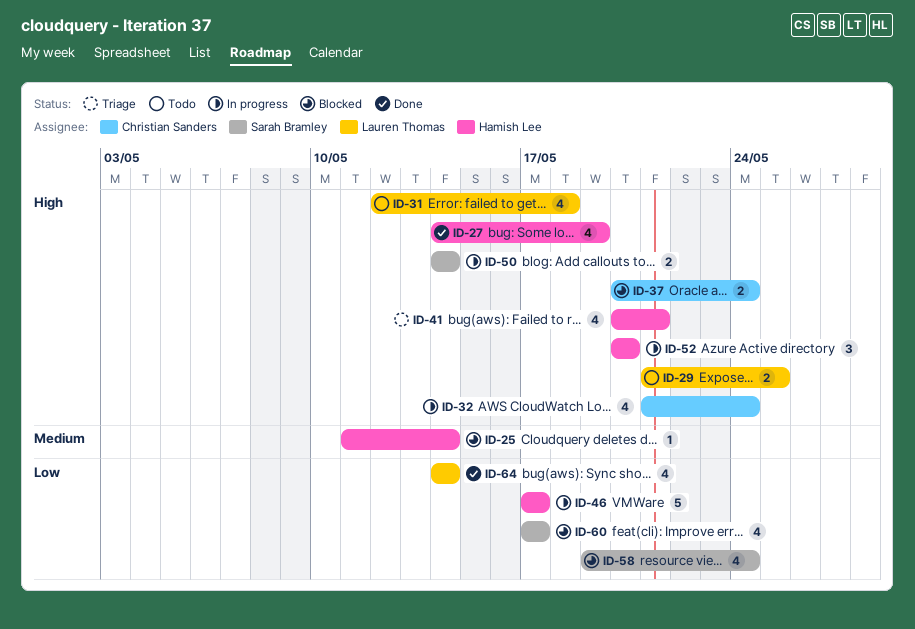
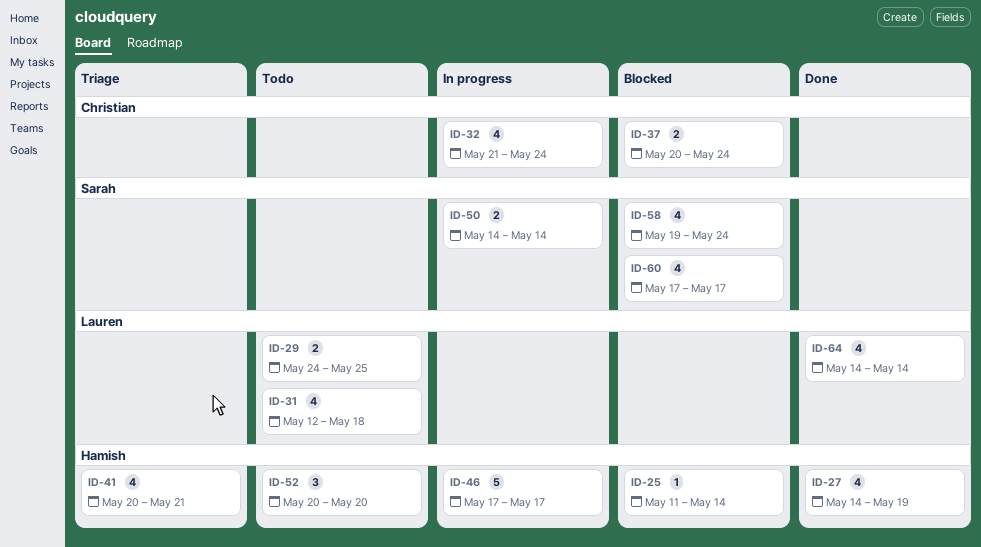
ID-29, start: May 21 -> May 24
ID-52, status: In progress -> Todo

